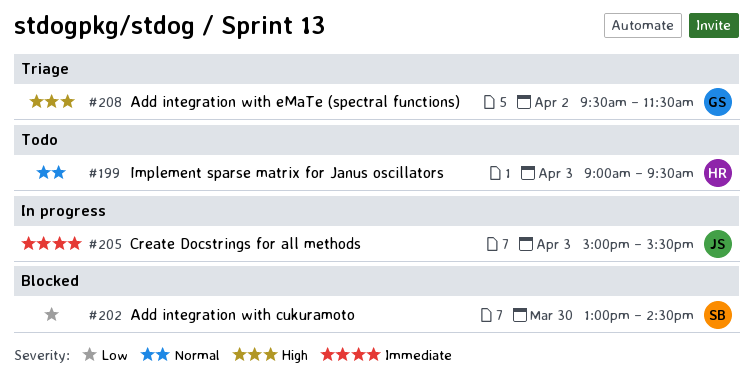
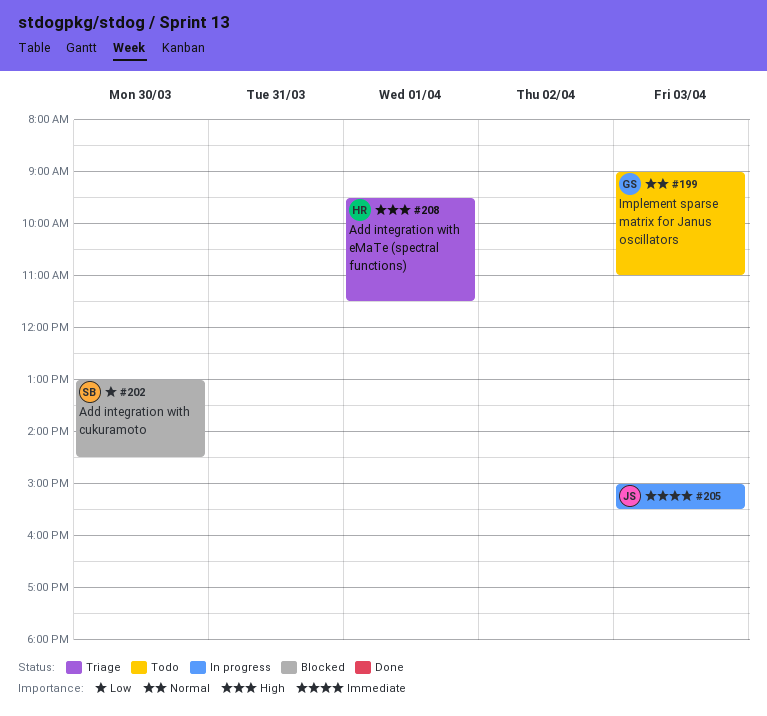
#199, owner: HR -> GS
#199, ends: 09:30 -> 11:00
#208, owner: GS -> HR
#208, day: Apr 2 -> Apr 1

